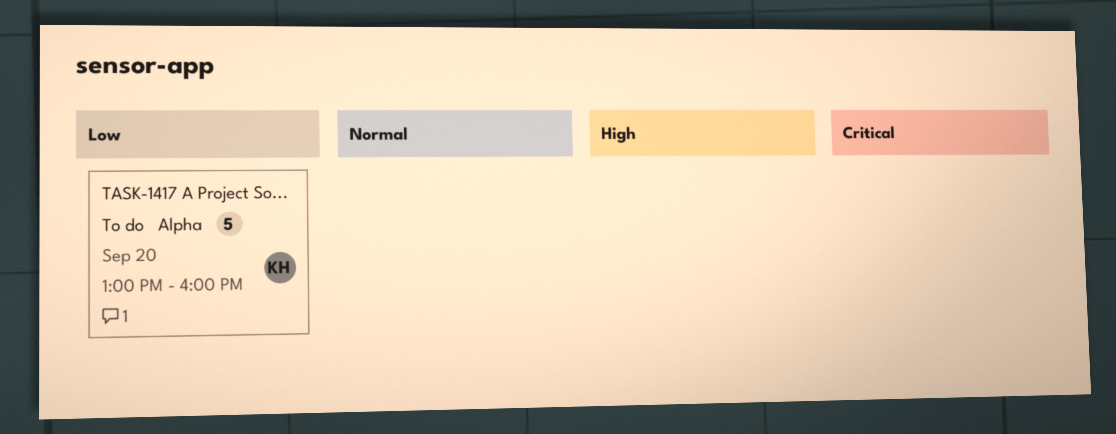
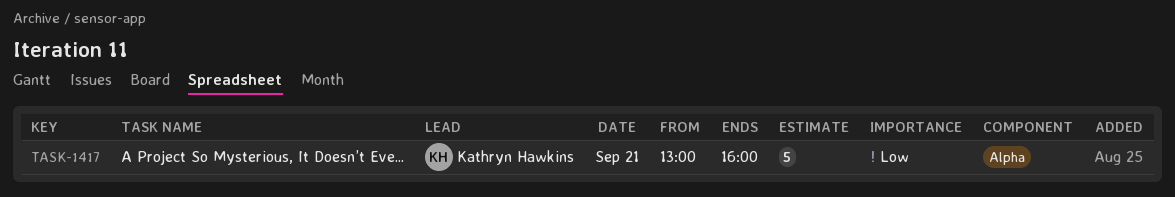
TASK-1417, day: Sep 20 -> Sep 21

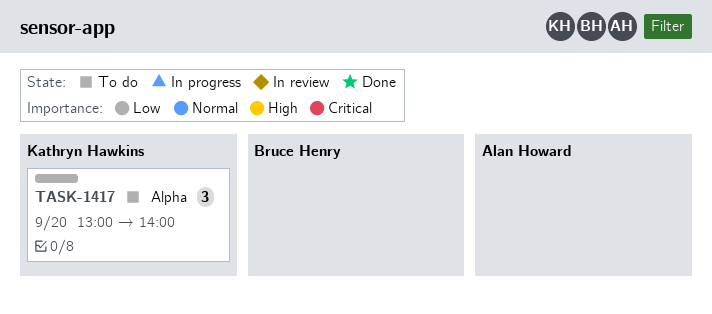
TASK-1417, estimate: 5 -> 3
TASK-1417, day: Sep 21 -> Sep 20
TASK-1417, ends: 16:00 -> 14:00

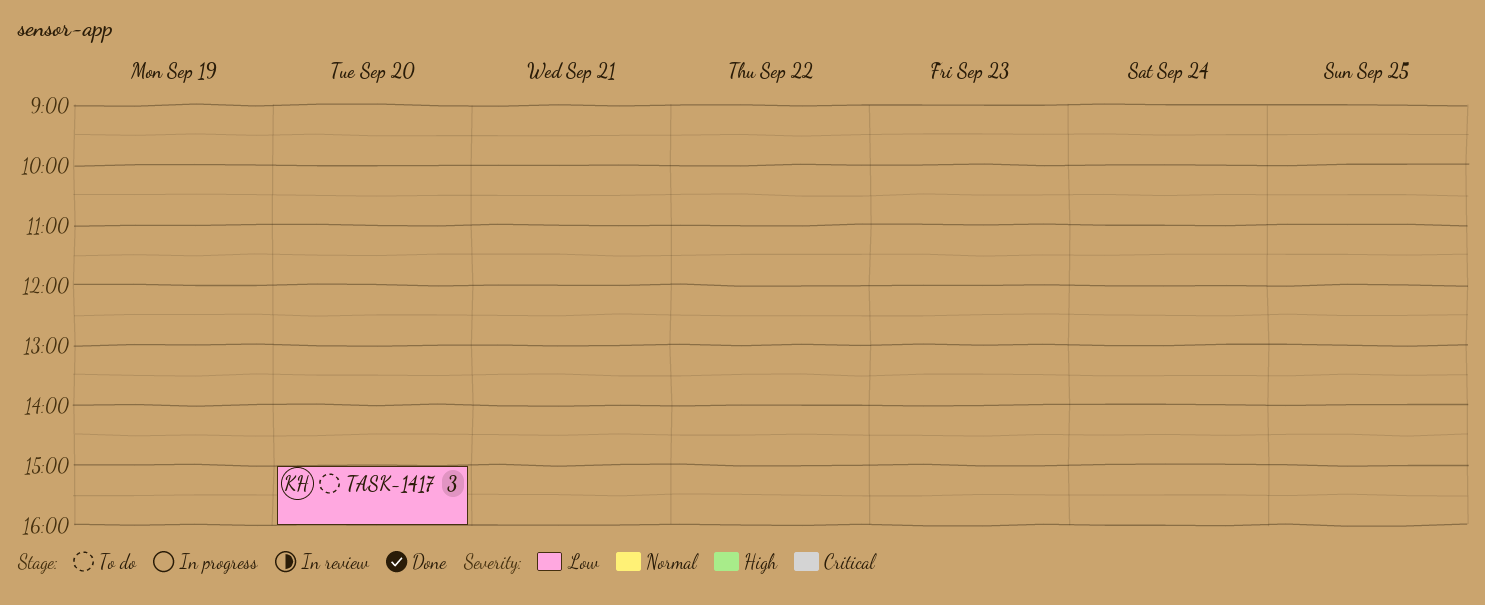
TASK-1417, begins: 13:00 -> 15:00
TASK-1417, ends: 14:00 -> 16:00

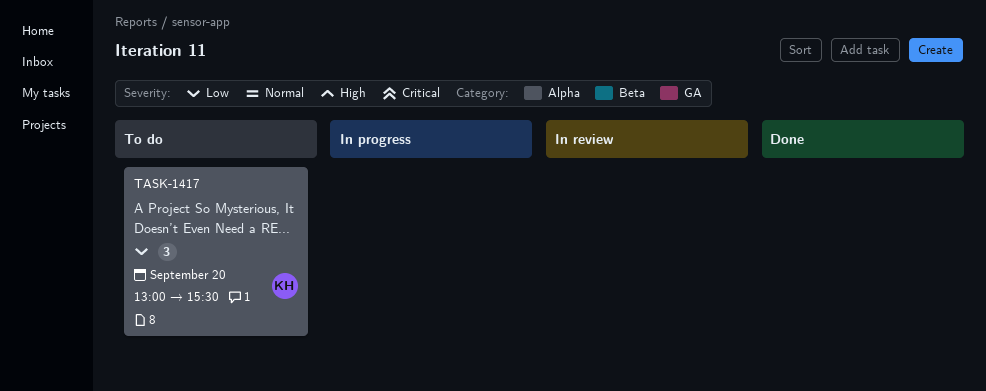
TASK-1417, begins: 15:00 -> 13:00
TASK-1417, ends: 16:00 -> 15:30

